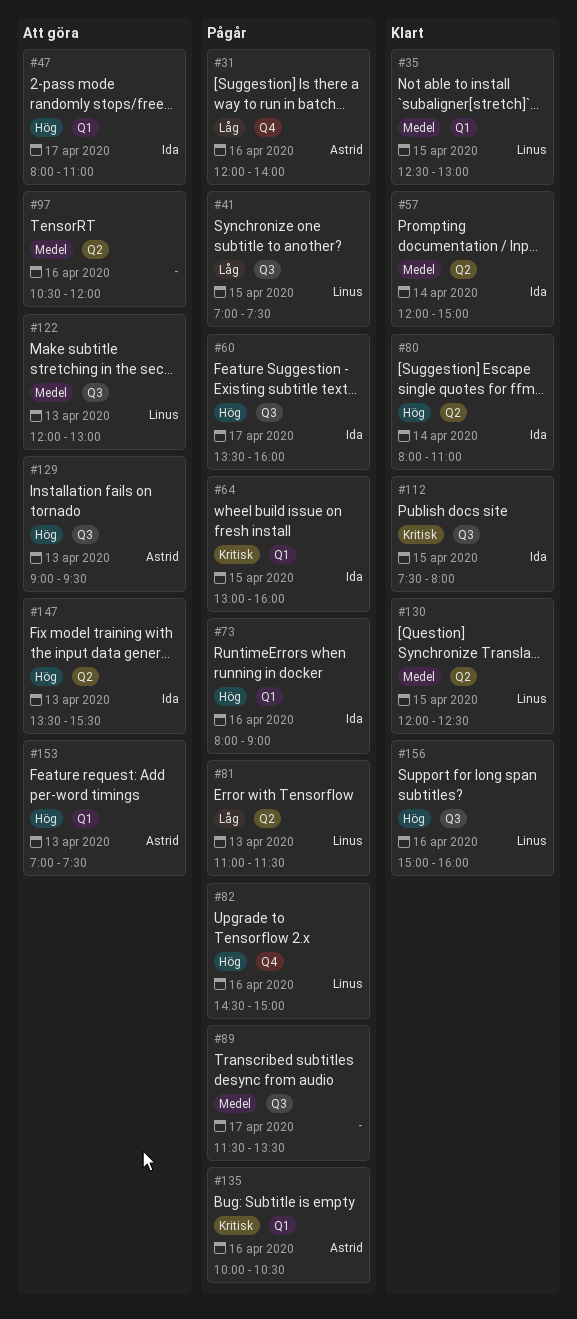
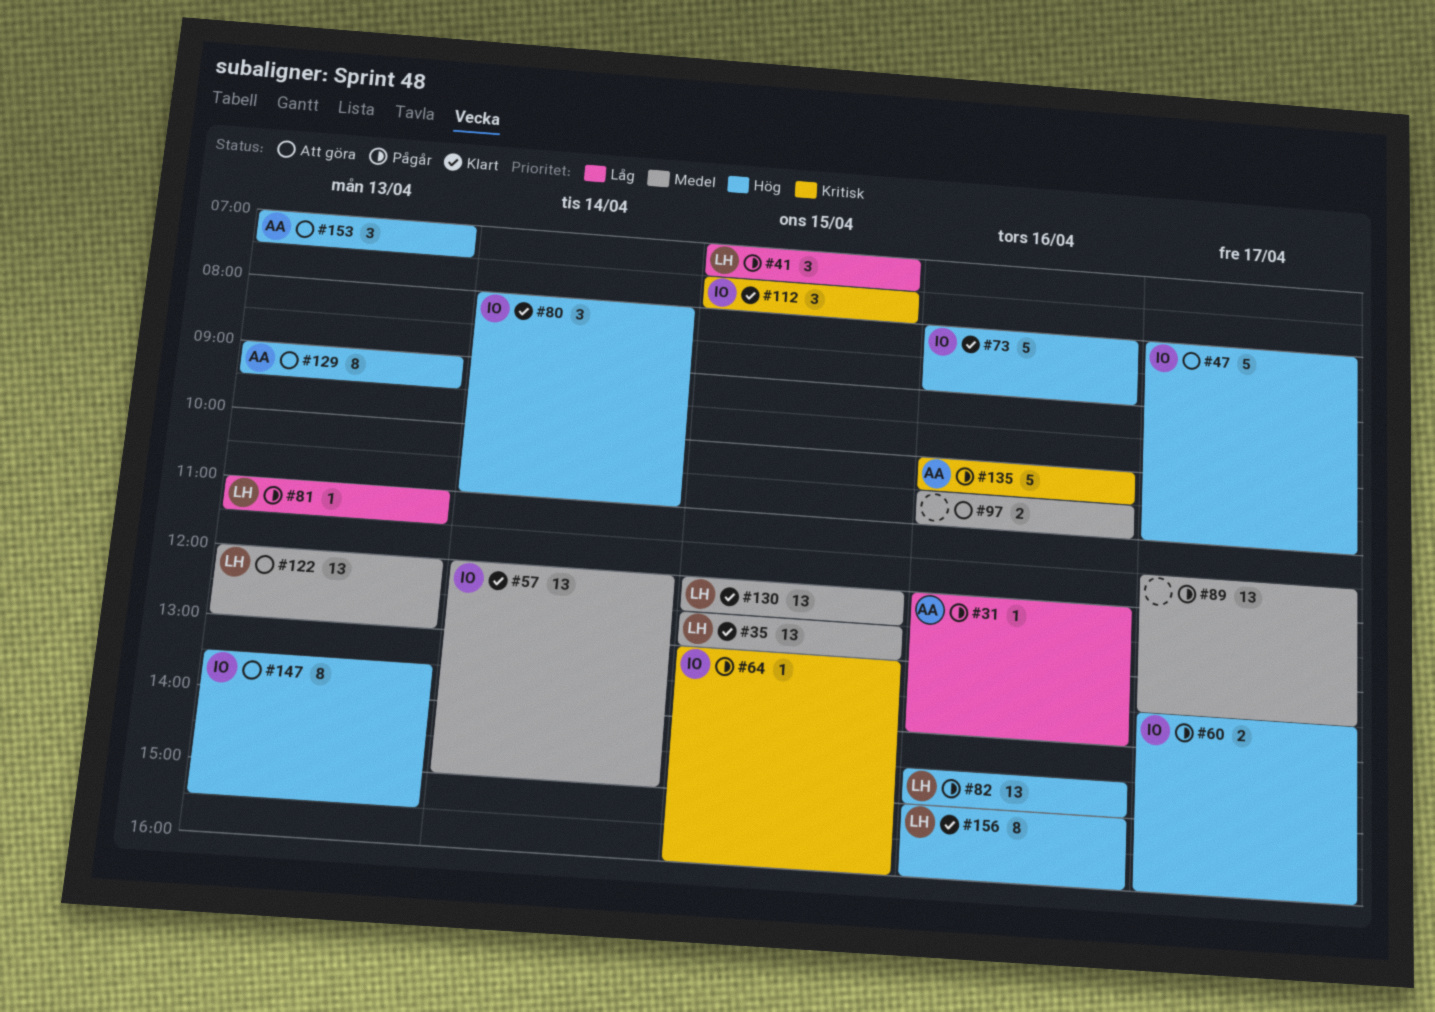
#73, status: Pågår -> Klart
#97, ends: 12:00 -> 11:00

